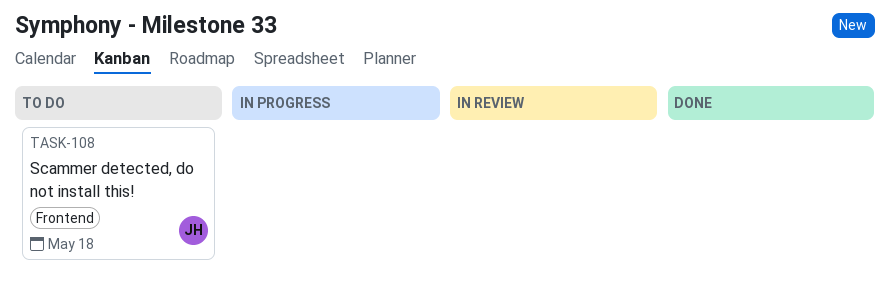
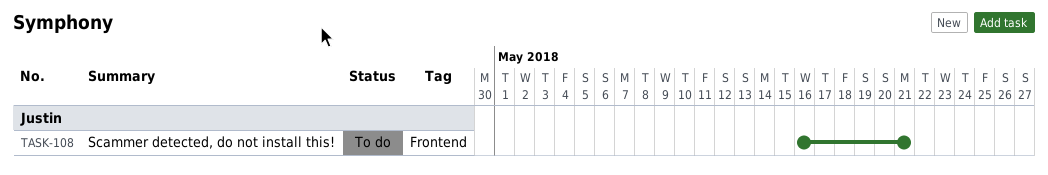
TASK-108, due: May 18 -> May 21

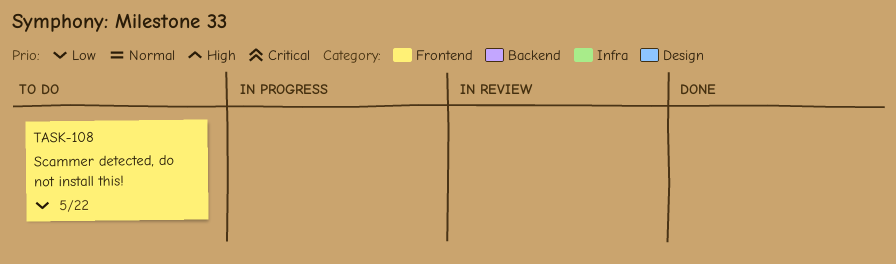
TASK-108, due: May 21 -> May 22

